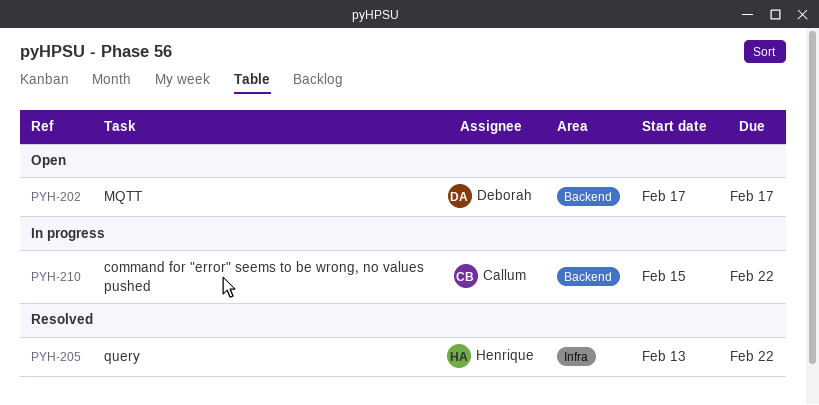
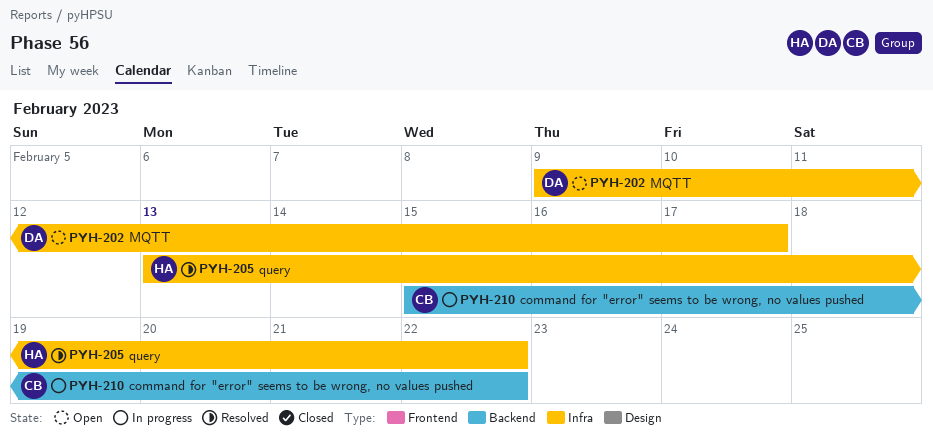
PYH-202, label: Backend -> Infra
PYH-202, start: Feb 17 -> Feb 9

